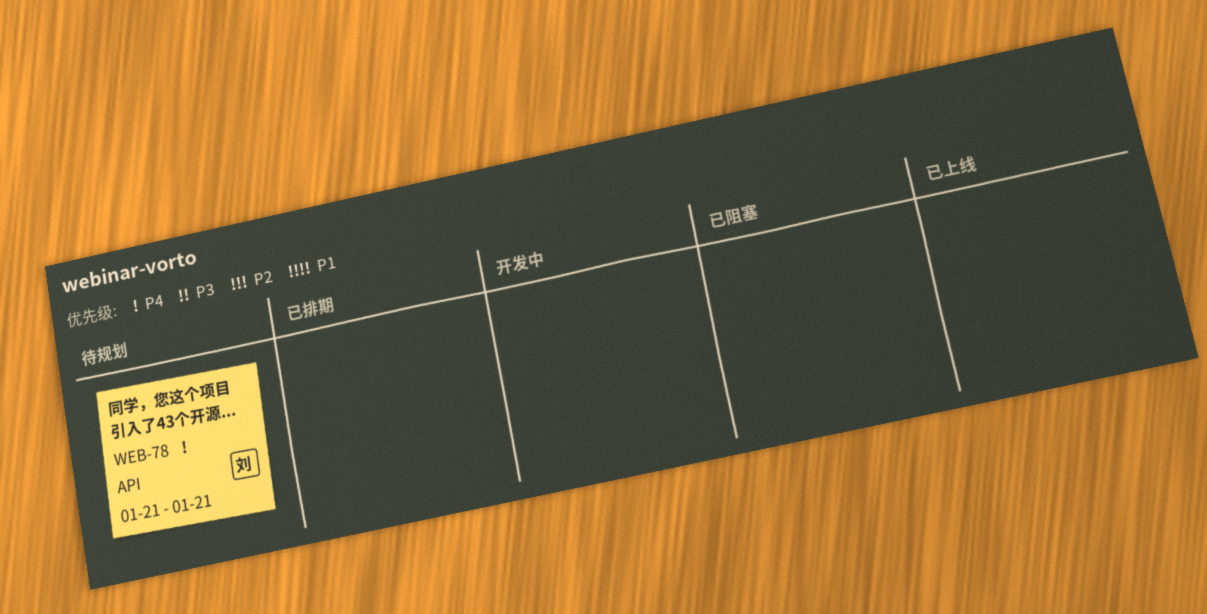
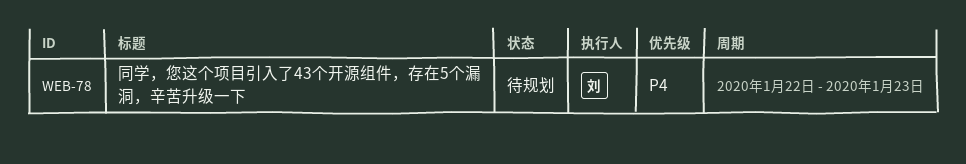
WEB-78, start: Jan 21 -> Jan 22
WEB-78, due: Jan 21 -> Jan 23

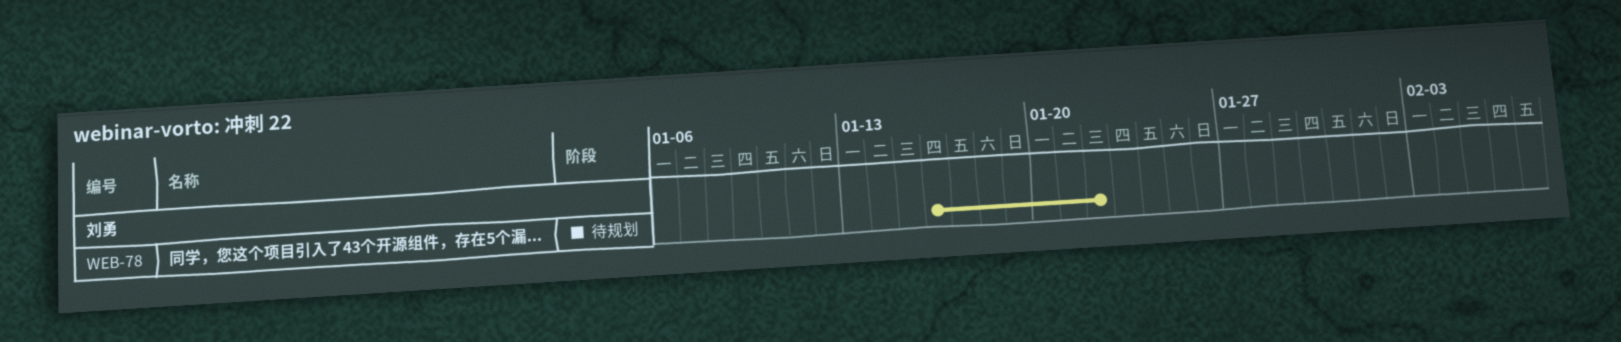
WEB-78, start: Jan 22 -> Jan 16
WEB-78, due: Jan 23 -> Jan 22

